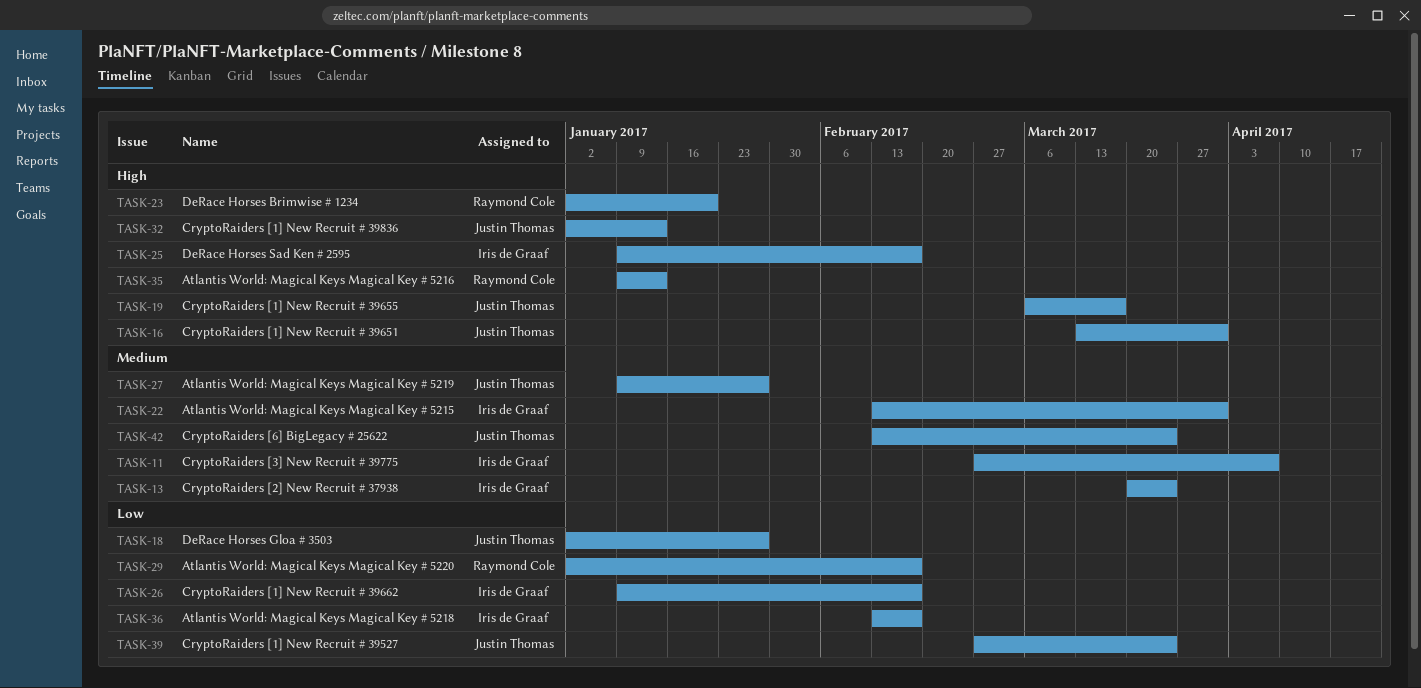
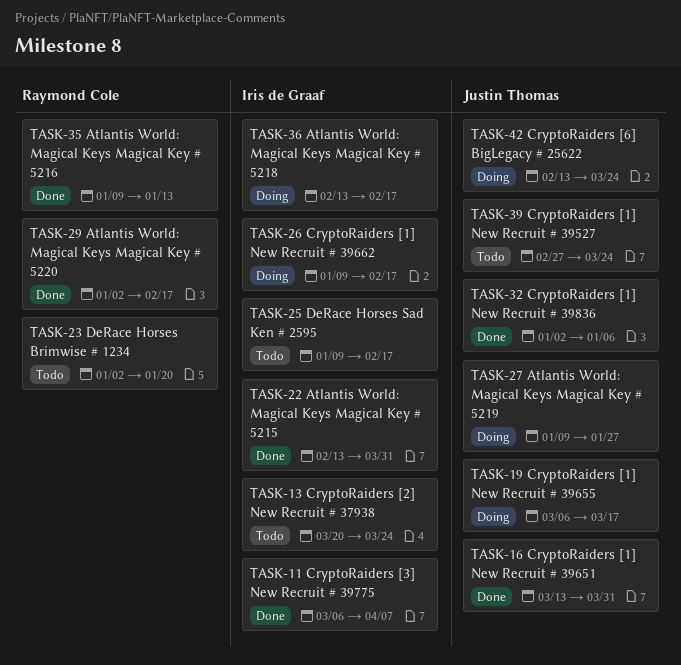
TASK-11, start: Feb 27 -> Mar 6
TASK-18: present -> none
TASK-32, due: Jan 13 -> Jan 6

